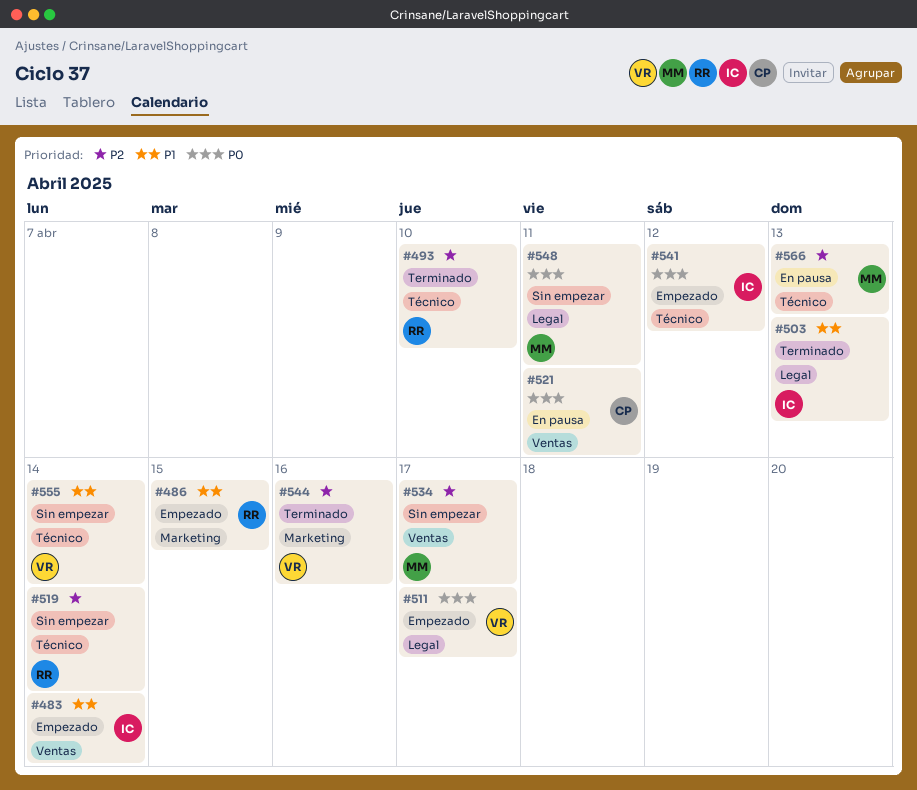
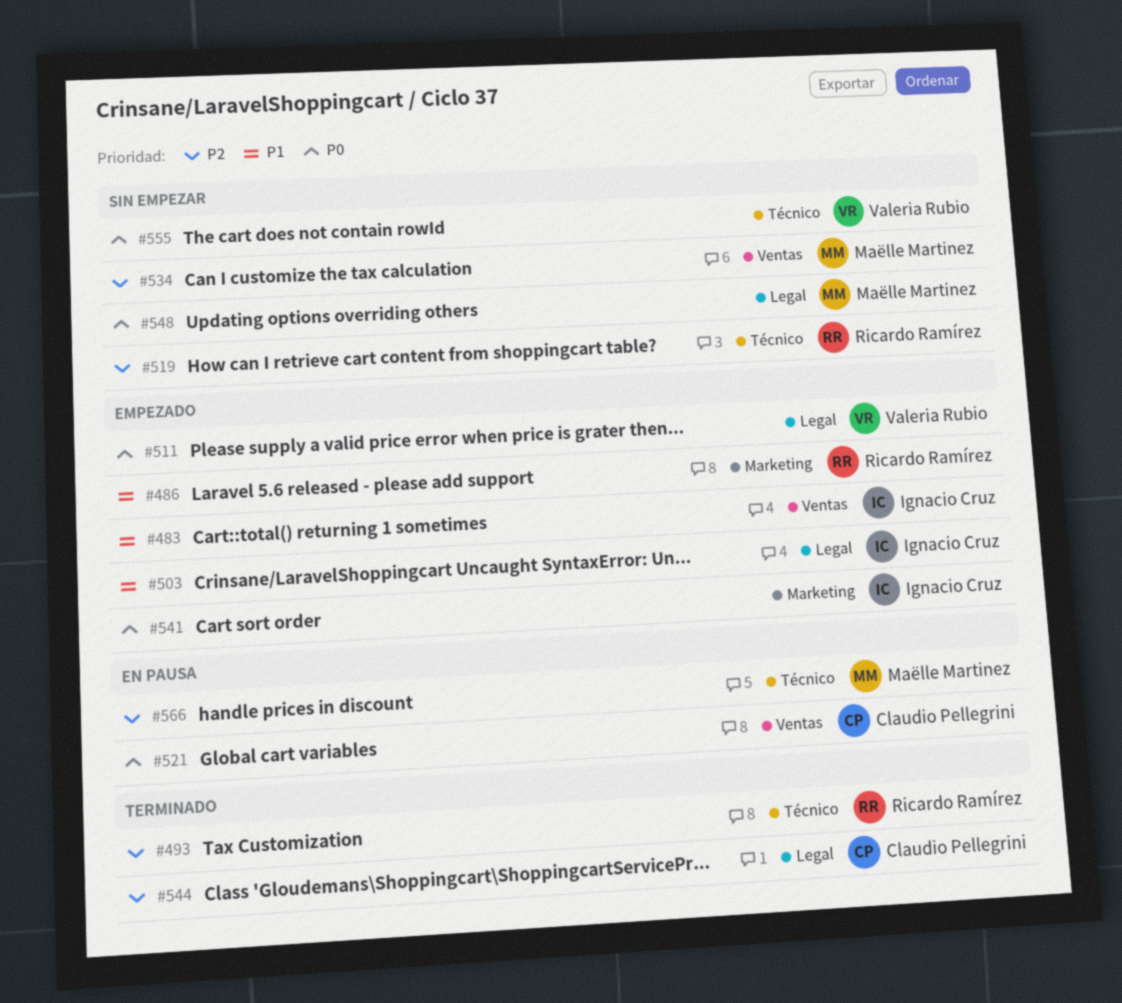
#503, status: Terminado -> Empezado
#541, label: Técnico -> Marketing
#544, owner: Valeria Rubio -> Claudio Pellegrini
#544, label: Marketing -> Legal
#555, priority: P1 -> P0

